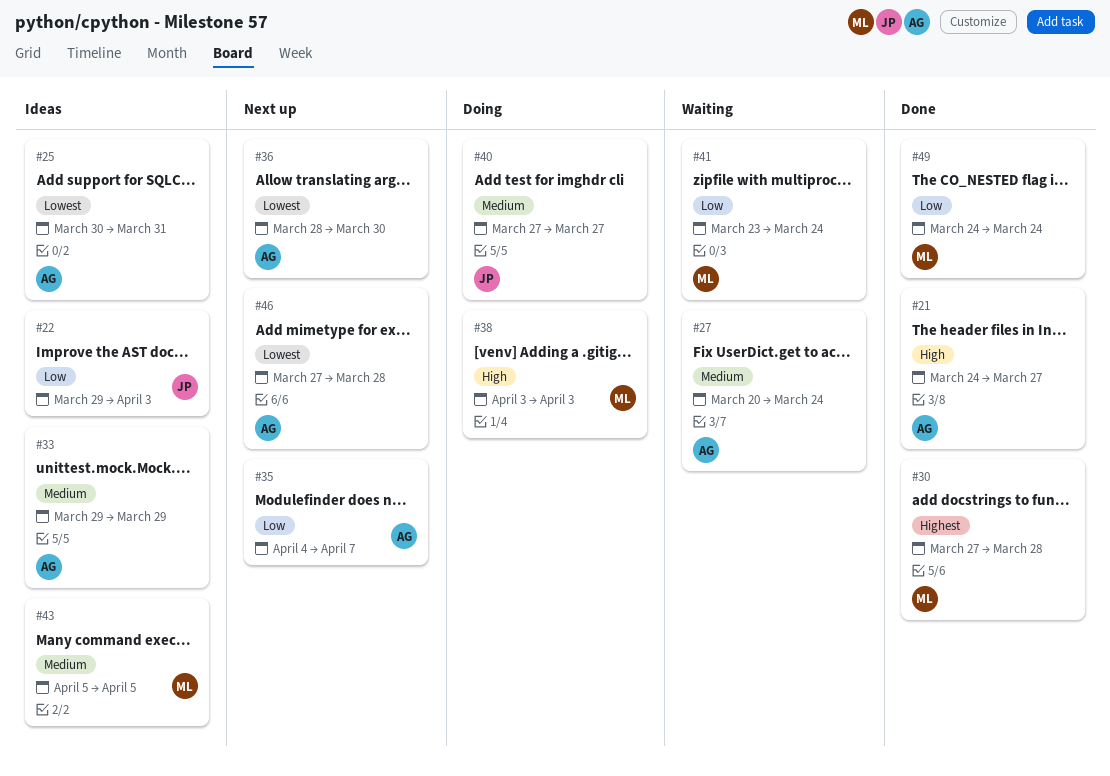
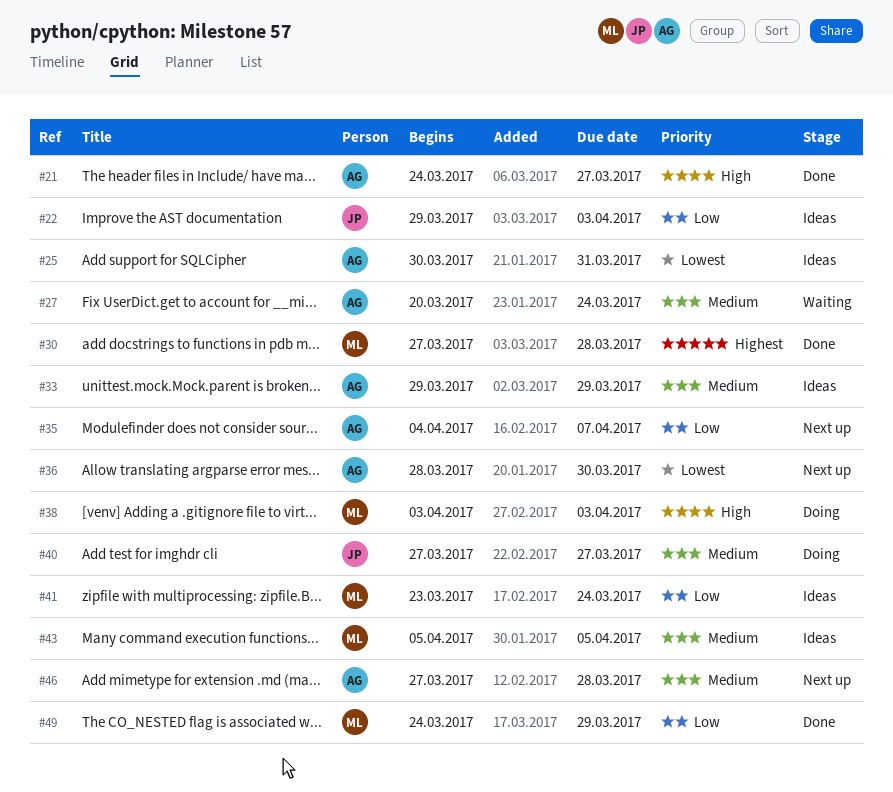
#41, status: Waiting -> Ideas
#46, priority: Lowest -> Medium
#49, due: Mar 24 -> Mar 29

